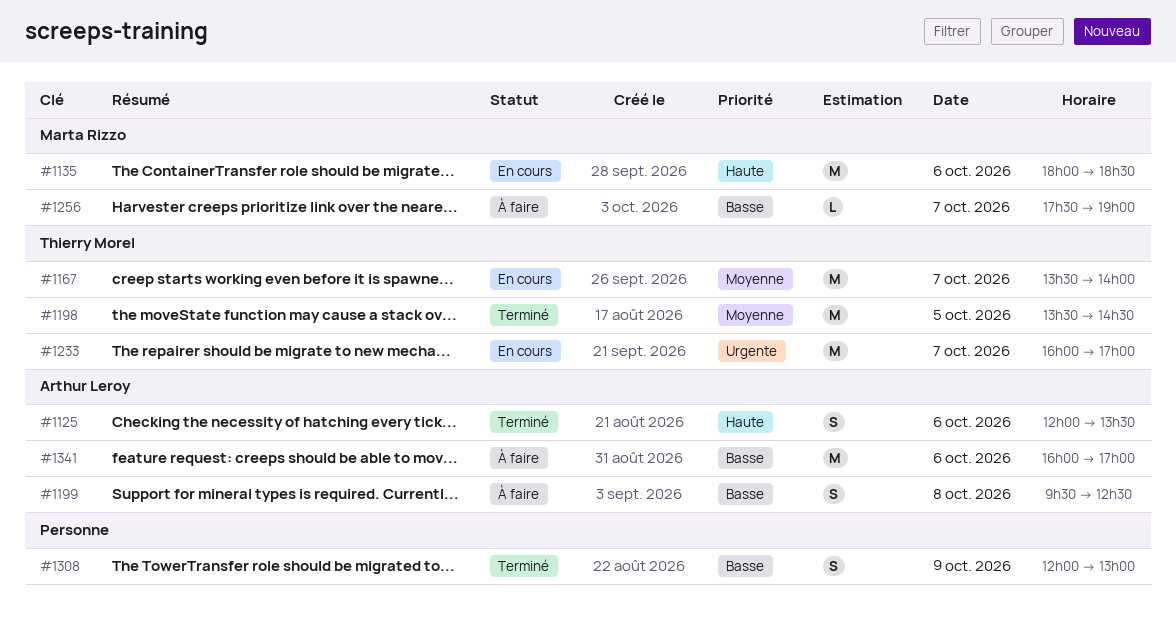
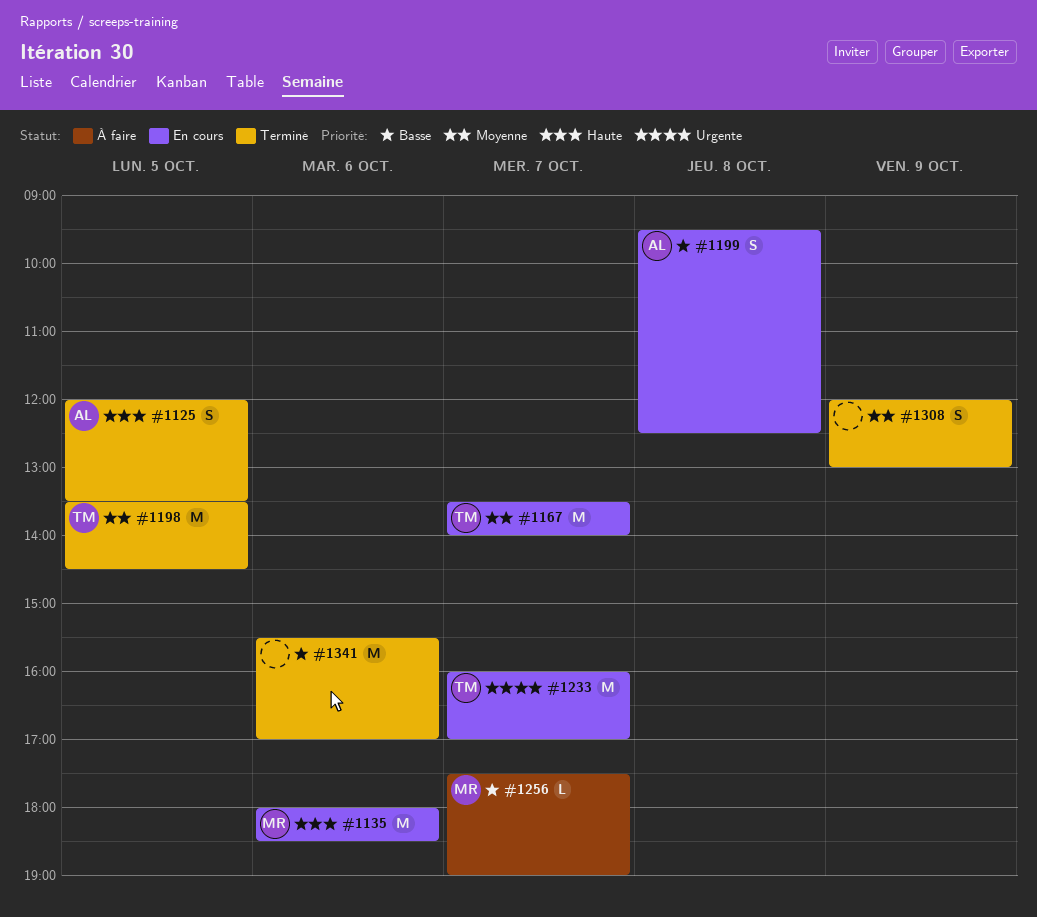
#1125, day: Oct 6 -> Oct 5
#1199, status: À faire -> En cours
#1308, priority: Basse -> Moyenne
#1341, status: À faire -> Terminé
#1341, owner: Arthur Leroy -> none
#1341, begins: 16:00 -> 15:30

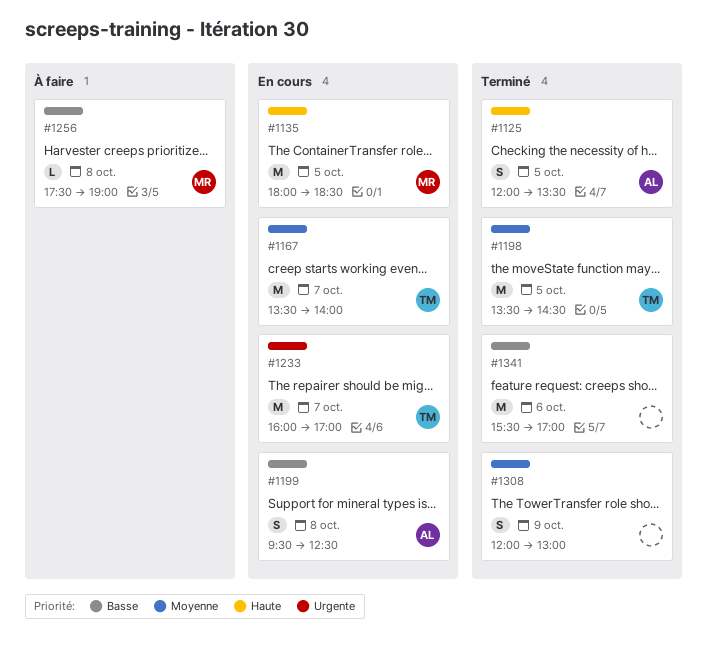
#1135, day: Oct 6 -> Oct 5
#1256, day: Oct 7 -> Oct 8

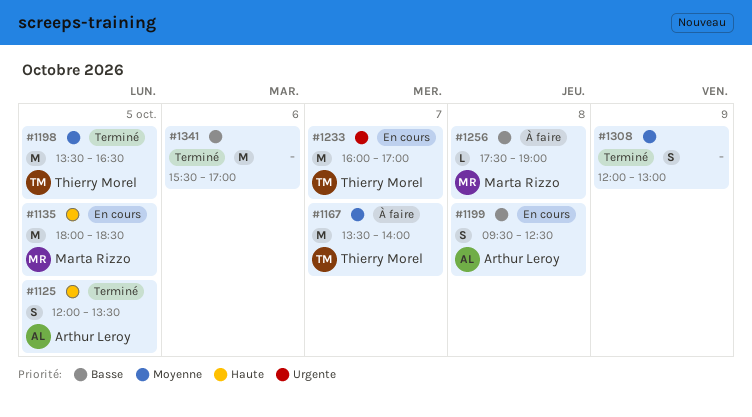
#1167, status: En cours -> À faire
#1198, ends: 14:30 -> 16:30

